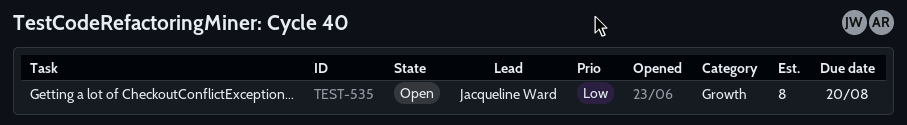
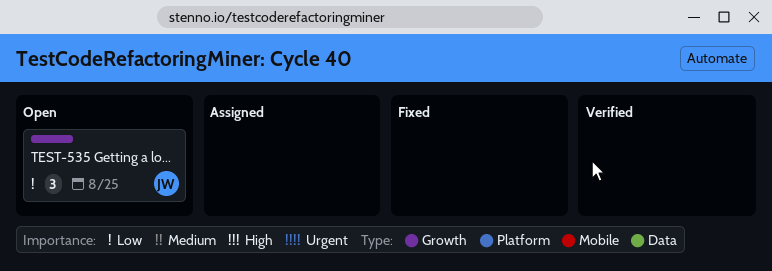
TEST-535, estimate: 8 -> 3
TEST-535, due: Aug 20 -> Aug 25

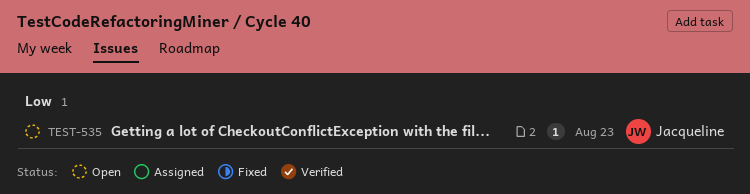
TEST-535, estimate: 3 -> 1
TEST-535, due: Aug 25 -> Aug 23

